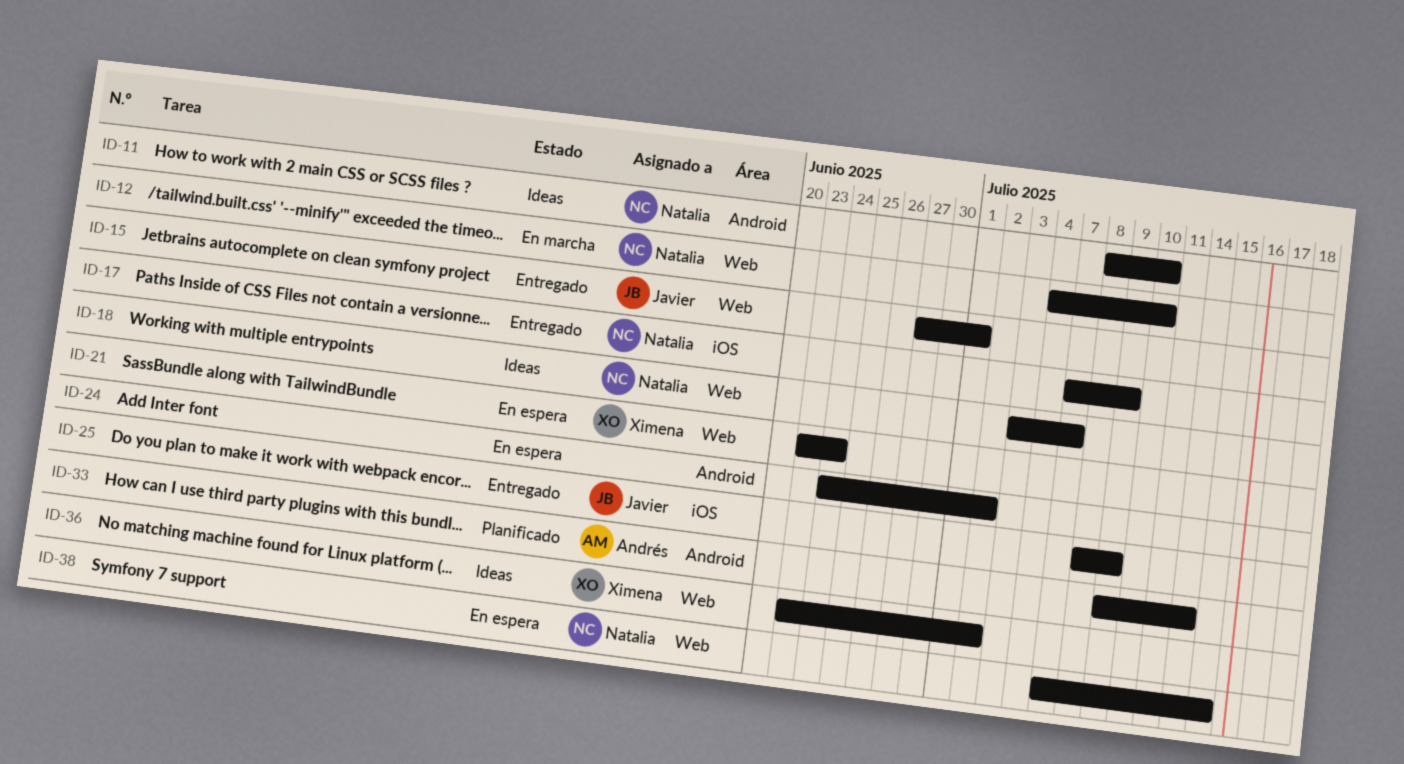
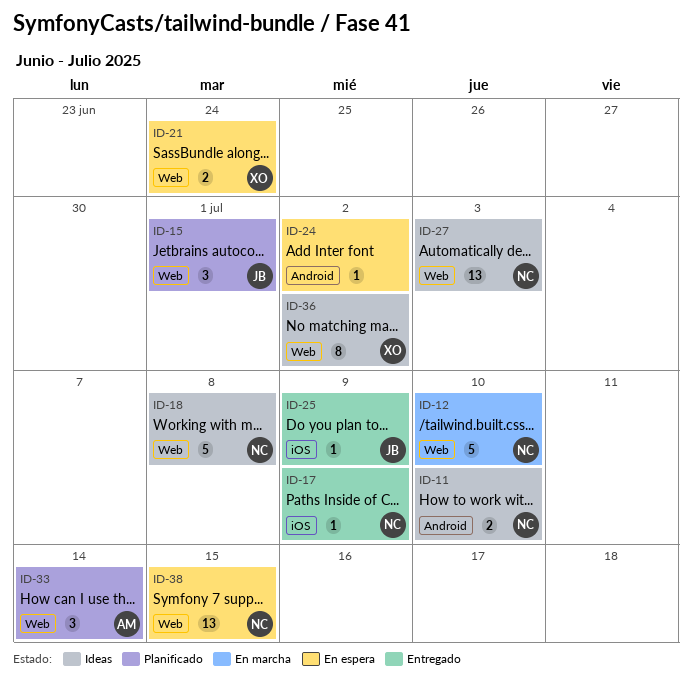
ID-15, status: Entregado -> Planificado
ID-18, due: Jul 7 -> Jul 8
ID-27: none -> present
ID-33, label: Android -> Web

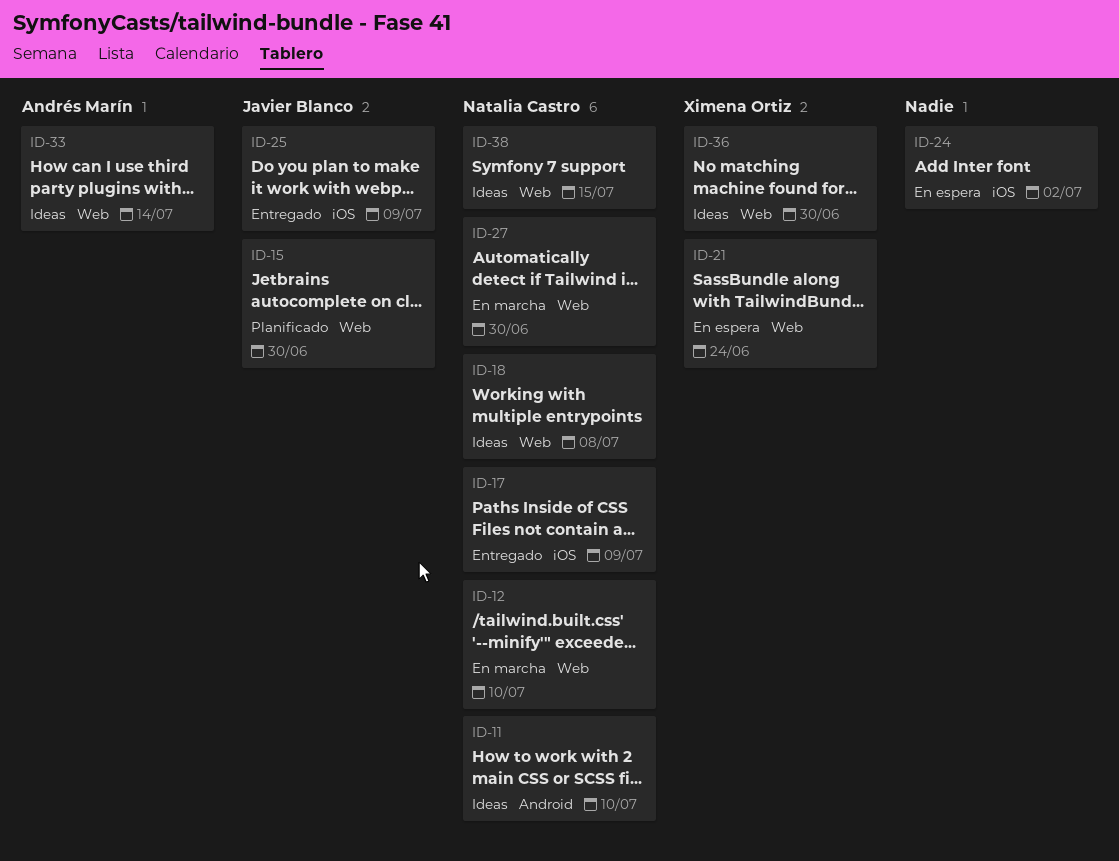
ID-15, due: Jul 1 -> Jun 30
ID-24, label: Android -> iOS
ID-27, status: Ideas -> En marcha
ID-27, due: Jul 3 -> Jun 30
ID-33, status: Planificado -> Ideas
ID-36, due: Jul 2 -> Jun 30
ID-38, status: En espera -> Ideas

